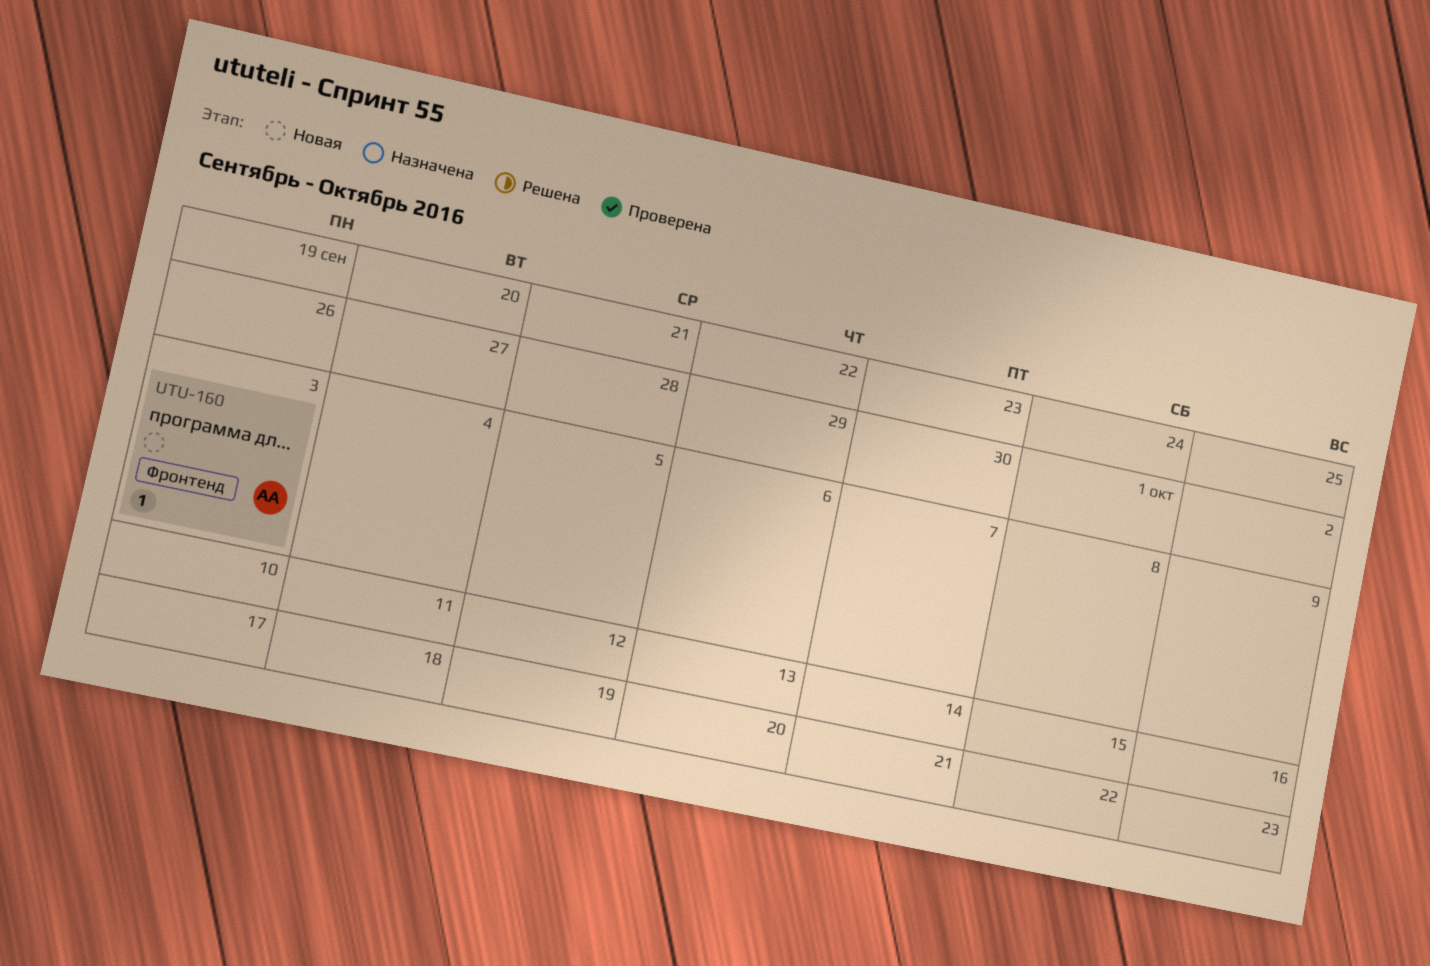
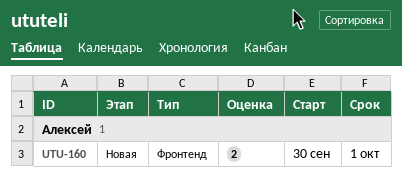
UTU-160, estimate: 1 -> 2
UTU-160, due: Oct 3 -> Oct 1

